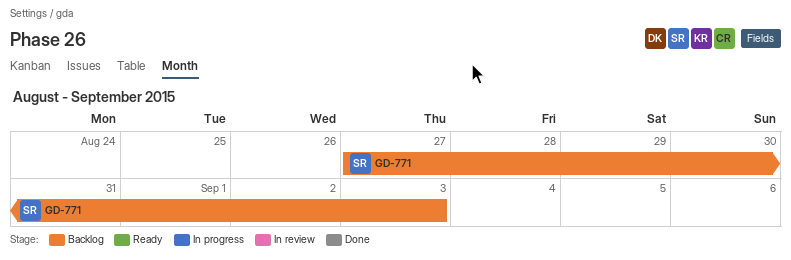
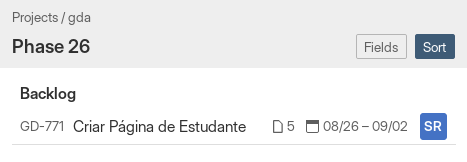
GD-771, start: Aug 27 -> Aug 26
GD-771, due: Sep 3 -> Sep 2

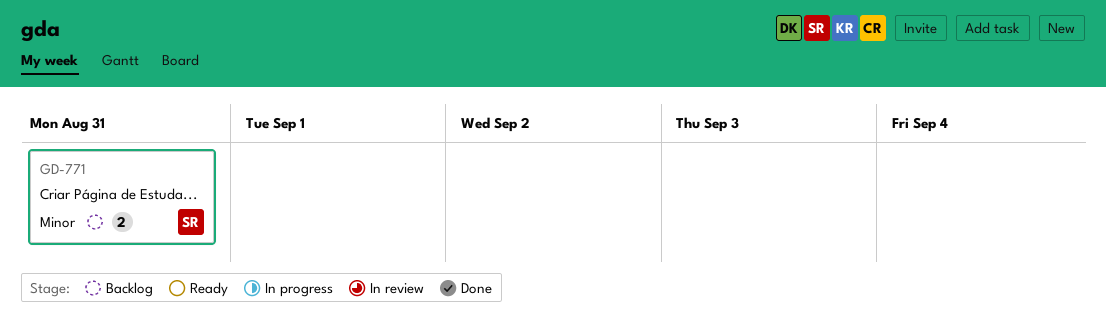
GD-771, due: Sep 2 -> Aug 31

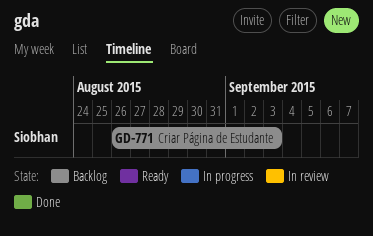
GD-771, due: Aug 31 -> Sep 3

